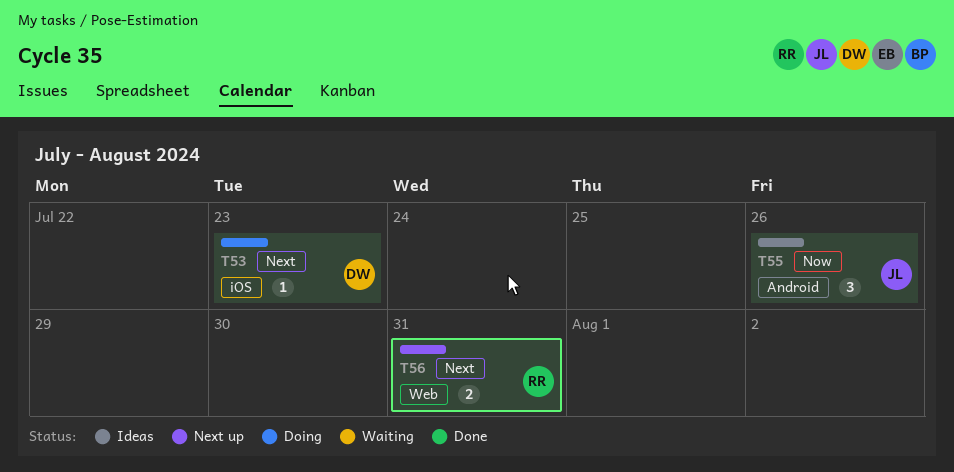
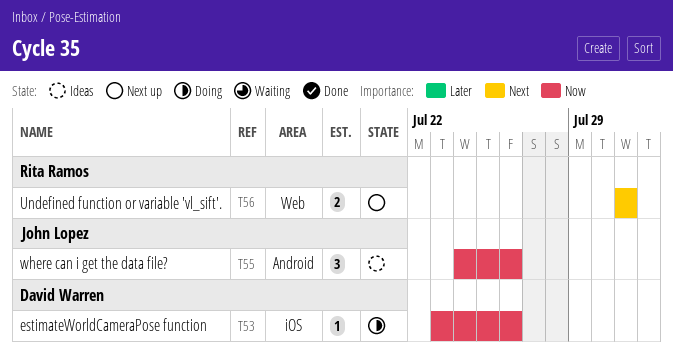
T53, priority: Next -> Now
T53, due: Jul 23 -> Jul 26

